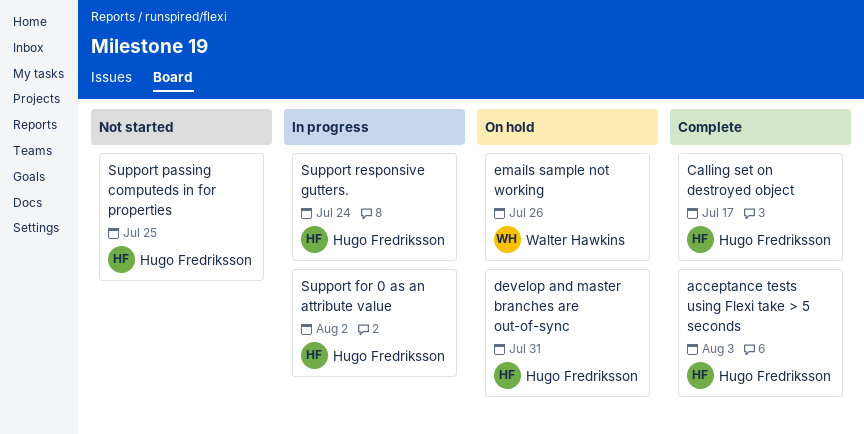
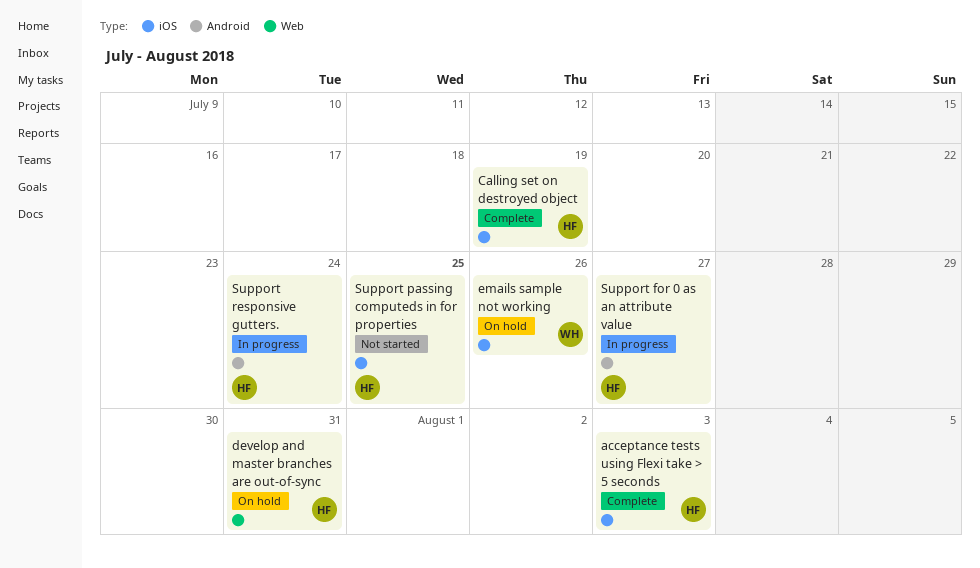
Calling set on destroyed object, due: Jul 17 -> Jul 19
Support for 0 as an attribute value, due: Aug 2 -> Jul 27

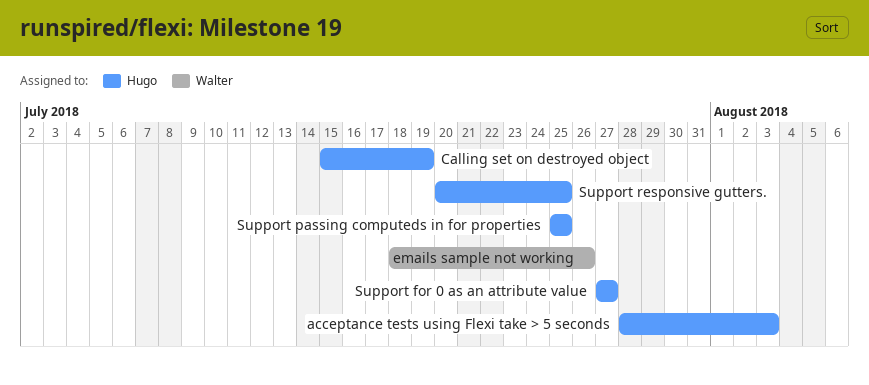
develop and master branches are out-of-sync: present -> none
Support responsive gutters., due: Jul 24 -> Jul 25

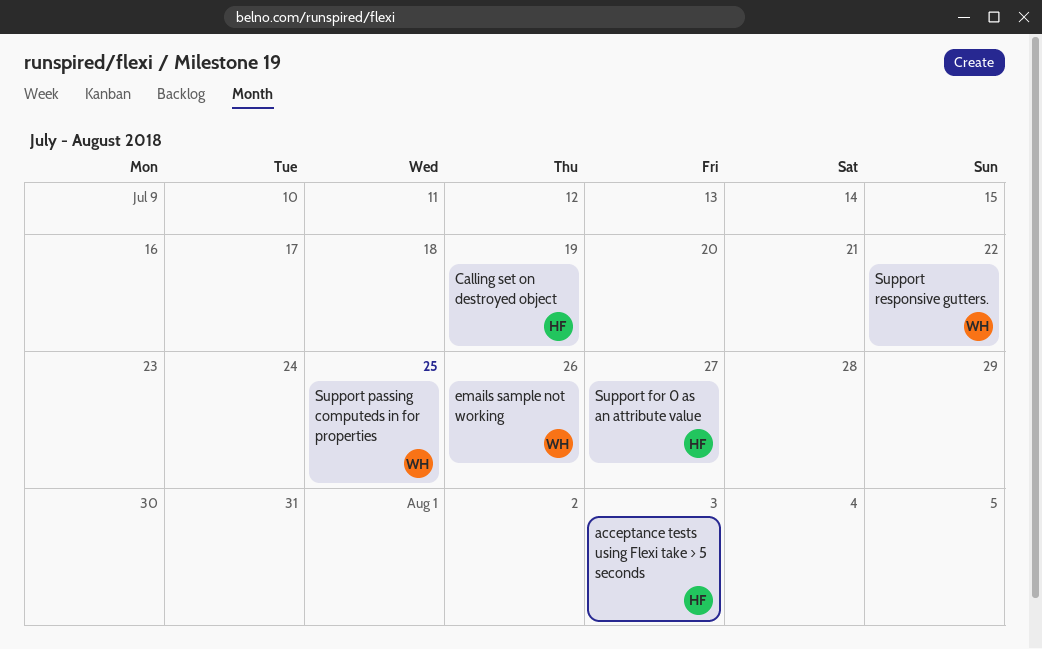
Support passing computeds in for properties, owner: Hugo -> Walter
Support responsive gutters., owner: Hugo -> Walter
Support responsive gutters., due: Jul 25 -> Jul 22

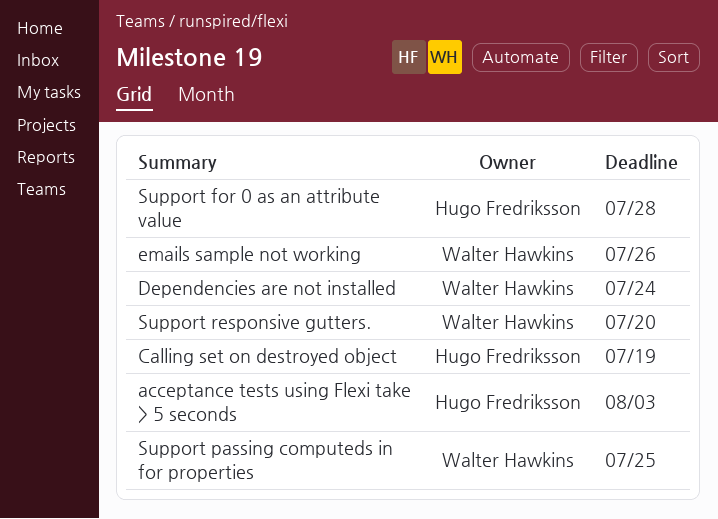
Dependencies are not installed: none -> present
Support for 0 as an attribute value, due: Jul 27 -> Jul 28
Support responsive gutters., due: Jul 22 -> Jul 20

